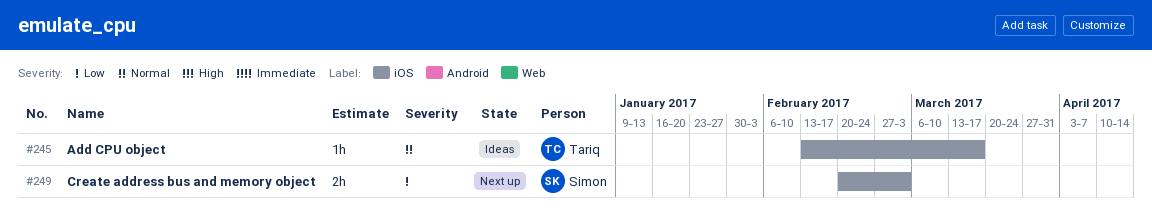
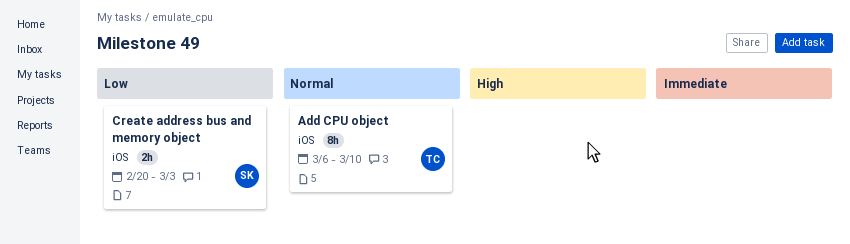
Add CPU object, estimate: 1h -> 8h
Add CPU object, start: Feb 13 -> Mar 6
Add CPU object, due: Mar 17 -> Mar 10

